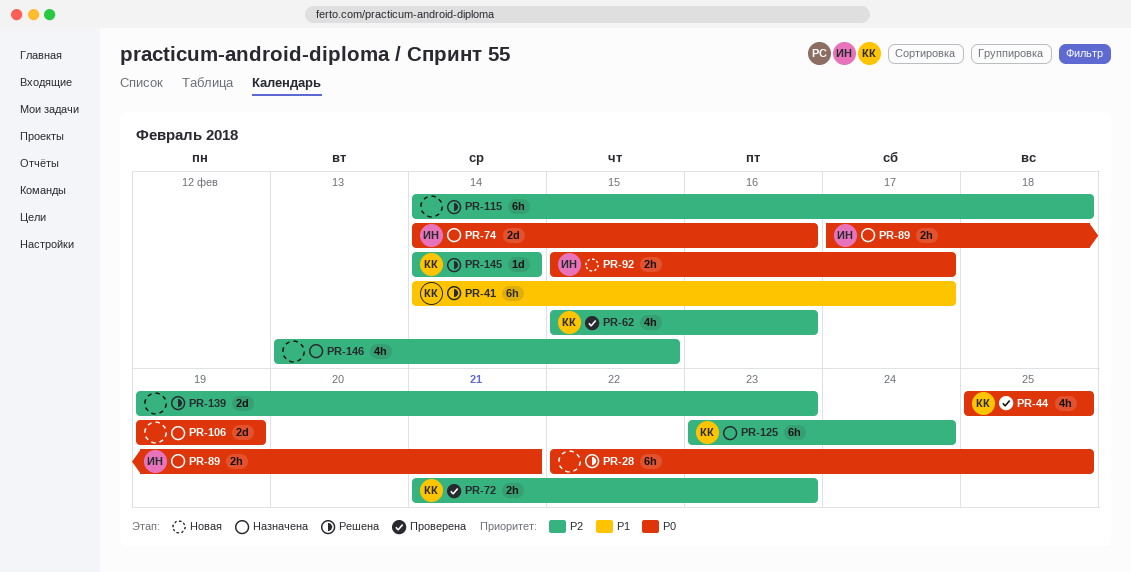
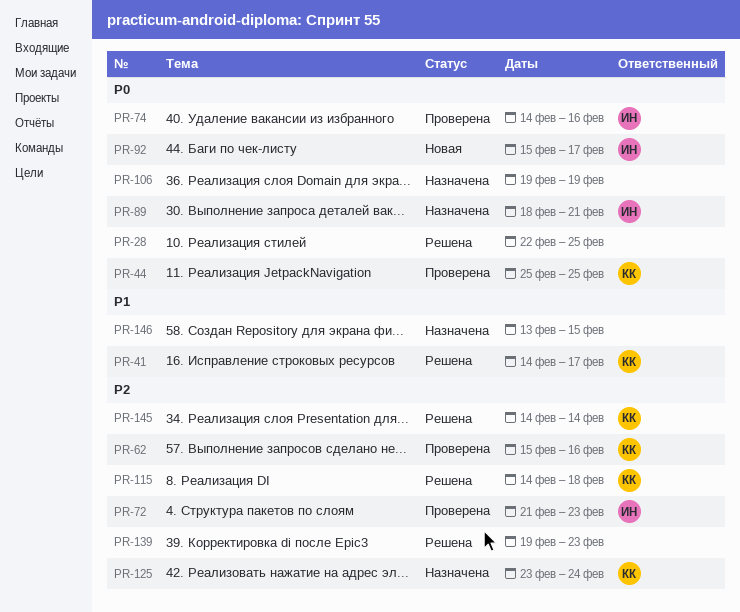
PR-72, owner: КК -> ИН
PR-74, status: Назначена -> Проверена
PR-89, start: Feb 17 -> Feb 18
PR-115, owner: none -> КК
PR-146, priority: P2 -> P1

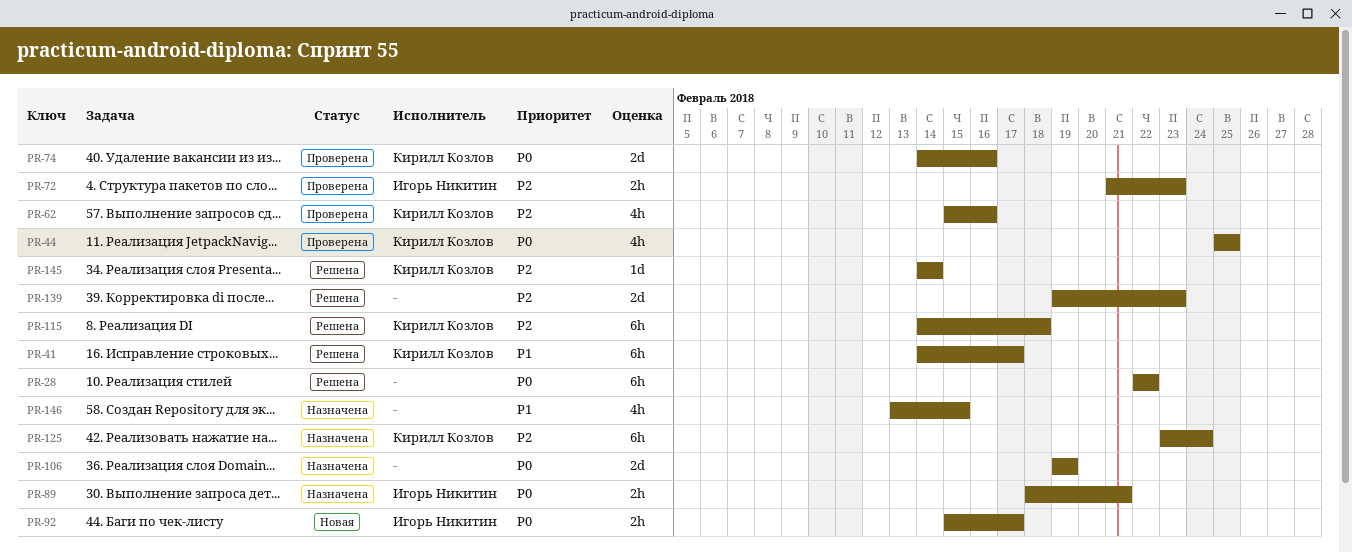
PR-28, due: Feb 25 -> Feb 22
PR-74, owner: Игорь Никитин -> Кирилл Козлов

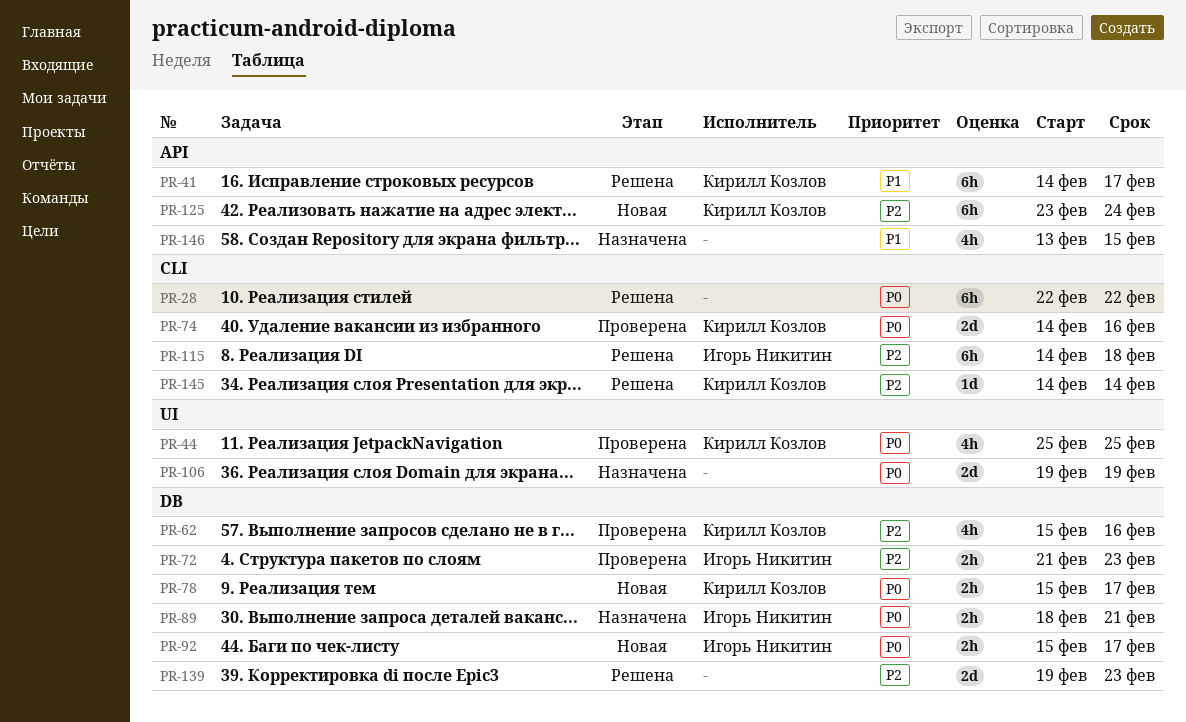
PR-78: none -> present
PR-115, owner: Кирилл Козлов -> Игорь Никитин
PR-125, status: Назначена -> Новая

